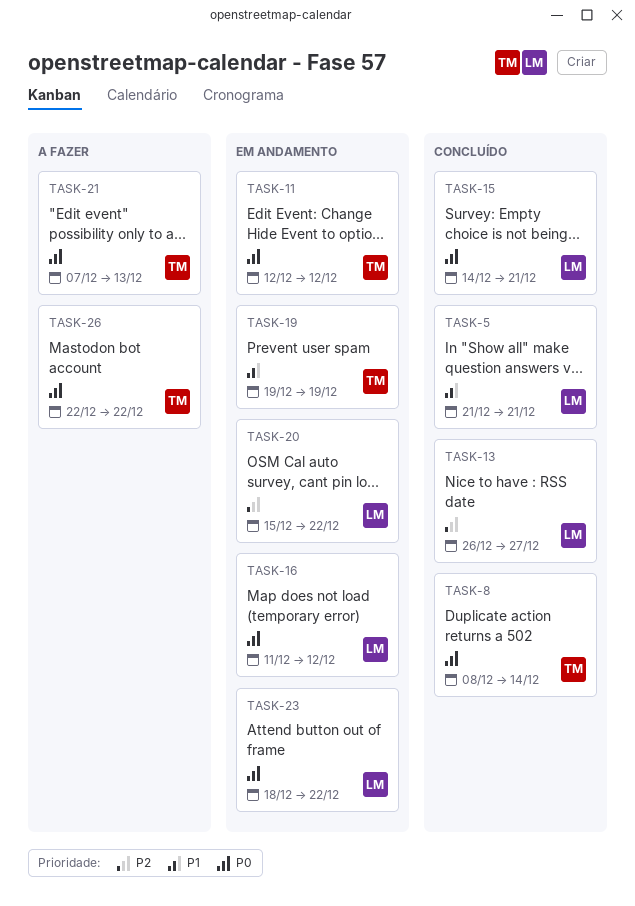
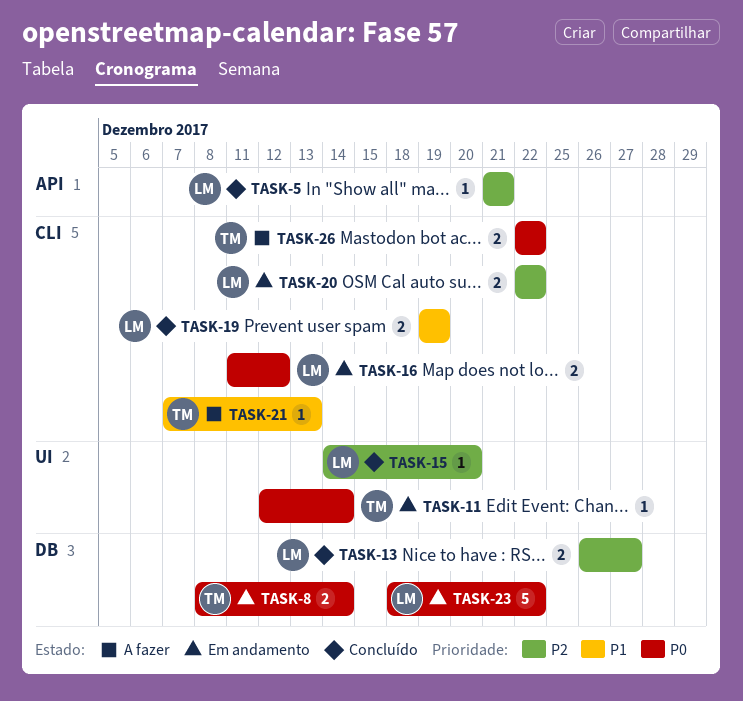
TASK-5, priority: P1 -> P2
TASK-8, status: Concluído -> Em andamento
TASK-11, due: Dec 12 -> Dec 14
TASK-15, priority: P0 -> P2
TASK-15, due: Dec 21 -> Dec 20
TASK-19, status: Em andamento -> Concluído
TASK-19, owner: TM -> LM
TASK-20, start: Dec 15 -> Dec 22
TASK-21, priority: P0 -> P1

